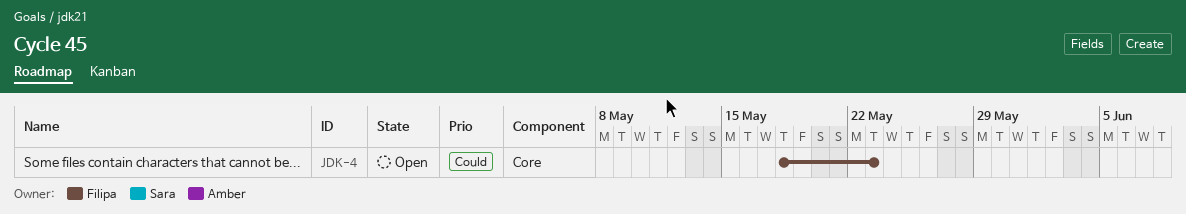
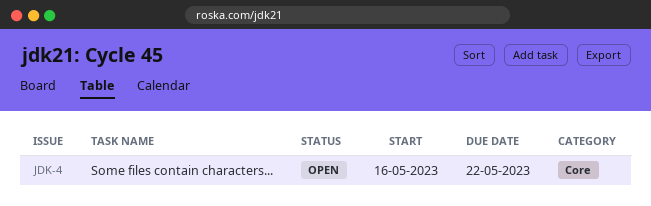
JDK-4, start: May 18 -> May 16
JDK-4, due: May 23 -> May 22

